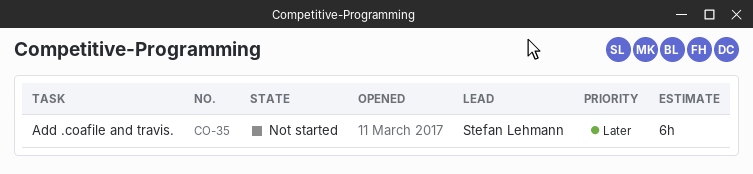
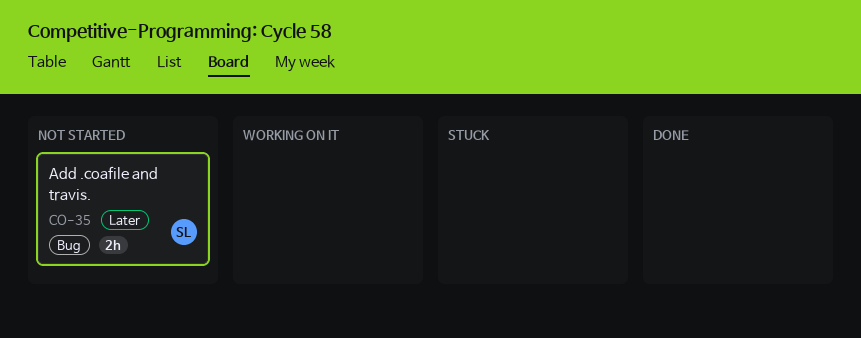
CO-35, estimate: 6h -> 2h

